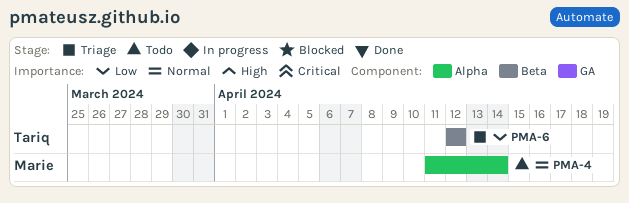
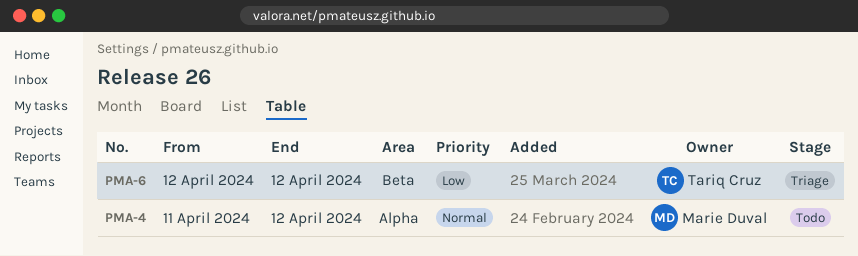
PMA-4, due: Apr 14 -> Apr 12

